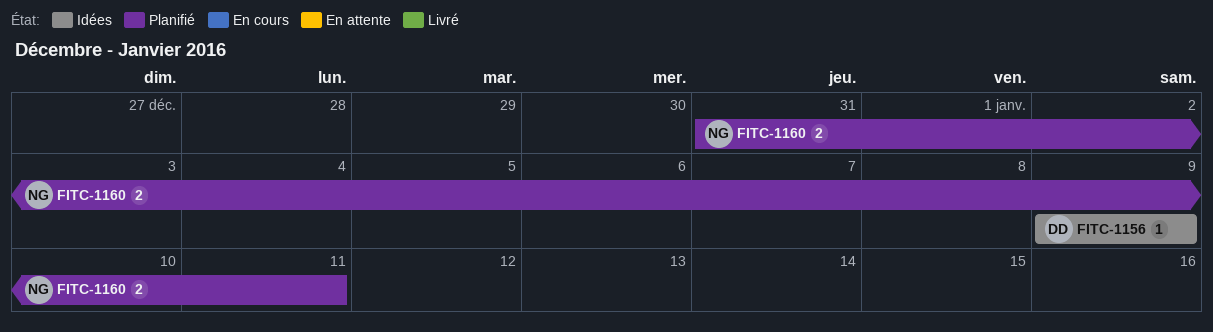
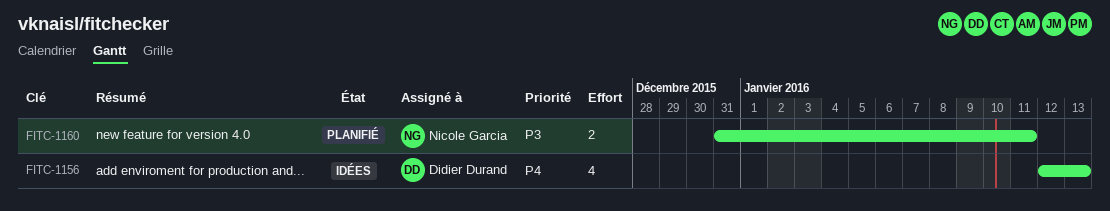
FITC-1156, estimate: 1 -> 4
FITC-1156, start: Jan 9 -> Jan 12
FITC-1156, due: Jan 9 -> Jan 13

